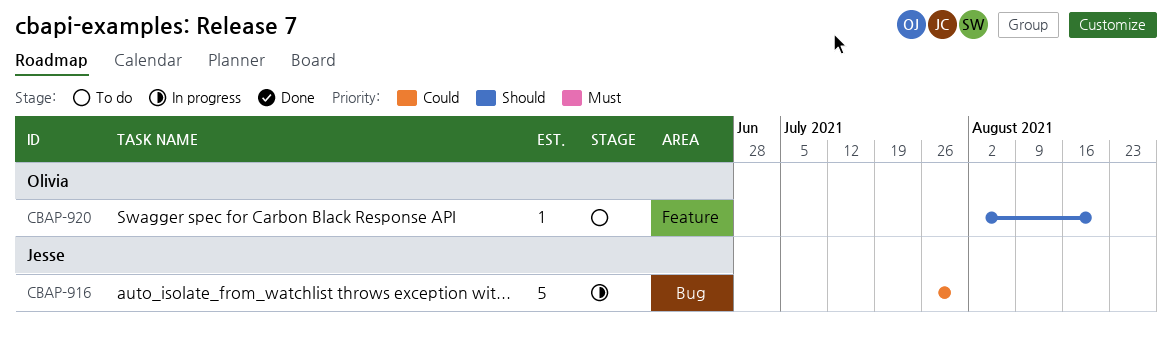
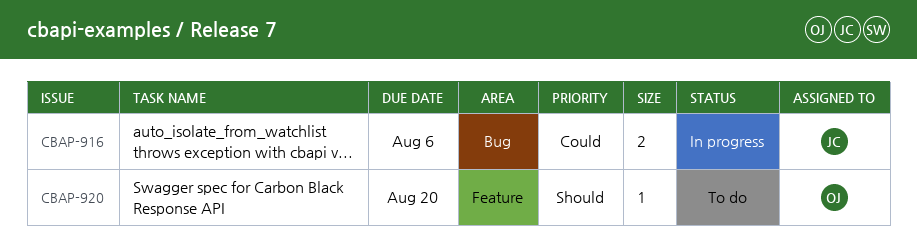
CBAP-916, estimate: 5 -> 2
CBAP-916, due: Jul 30 -> Aug 6

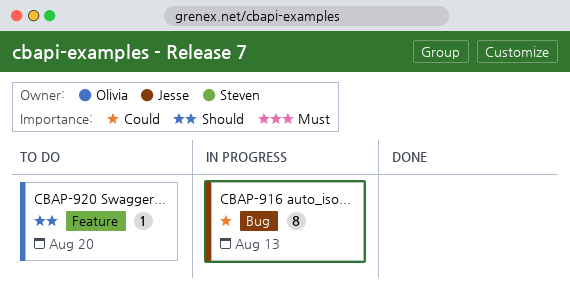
CBAP-916, estimate: 2 -> 8
CBAP-916, due: Aug 6 -> Aug 13

